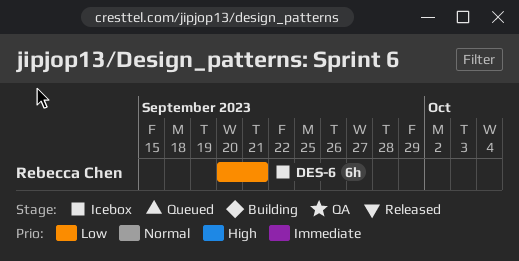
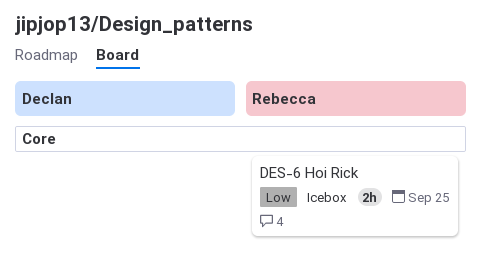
DES-6, estimate: 6h -> 2h
DES-6, due: Sep 21 -> Sep 25

